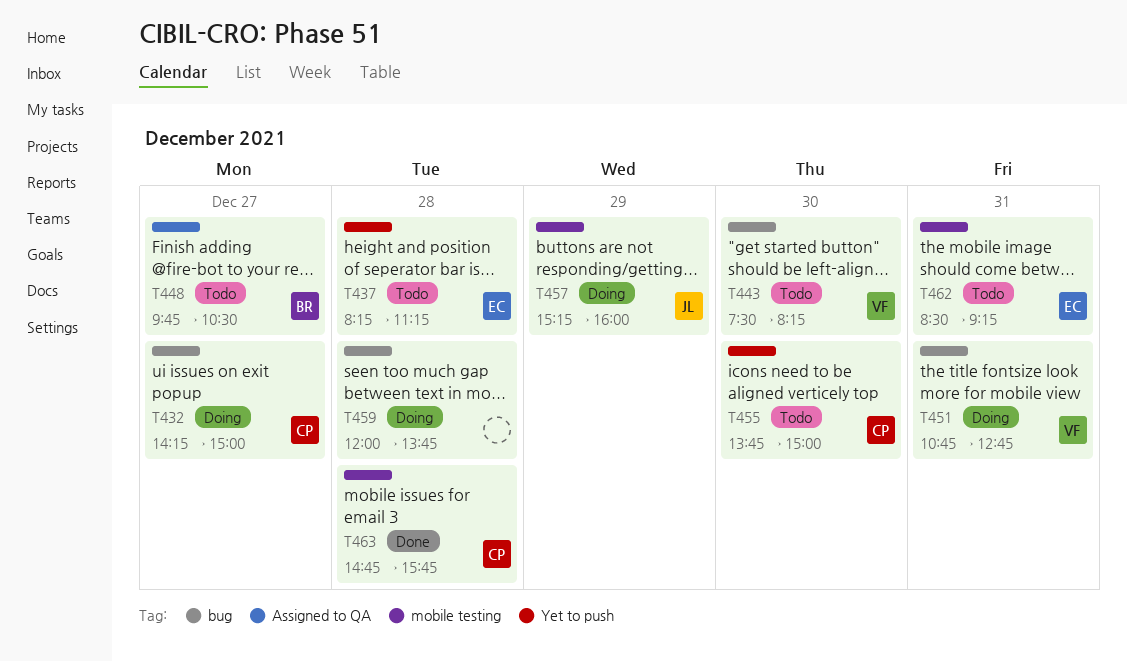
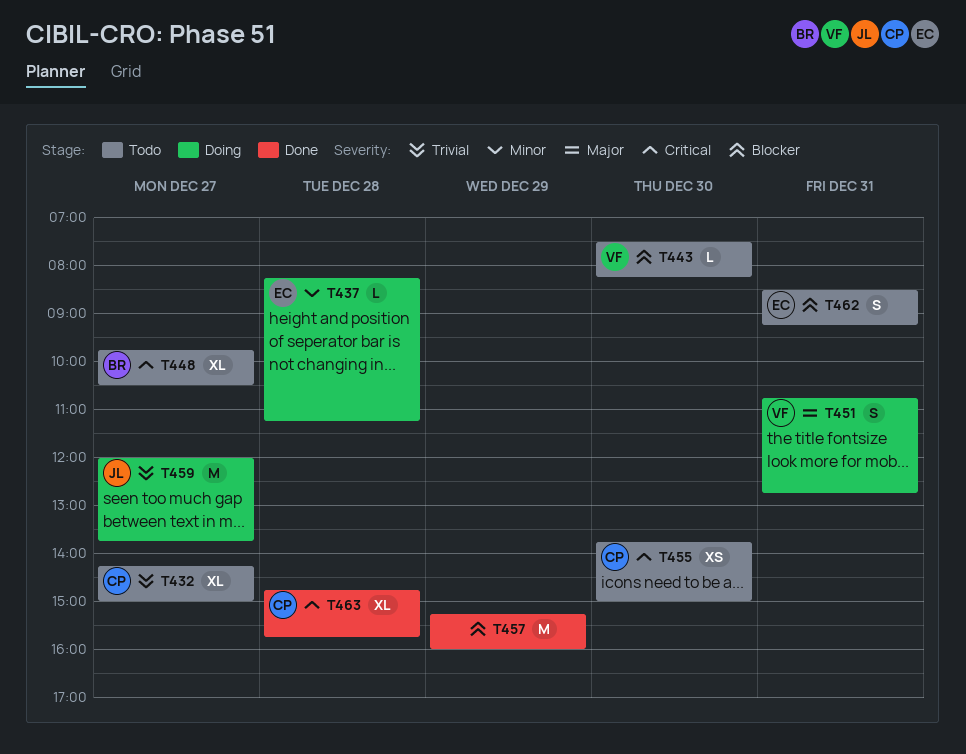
T432, status: Doing -> Todo
T437, status: Todo -> Doing
T457, status: Doing -> Done
T457, owner: JL -> none
T459, owner: none -> JL
T459, day: Dec 28 -> Dec 27

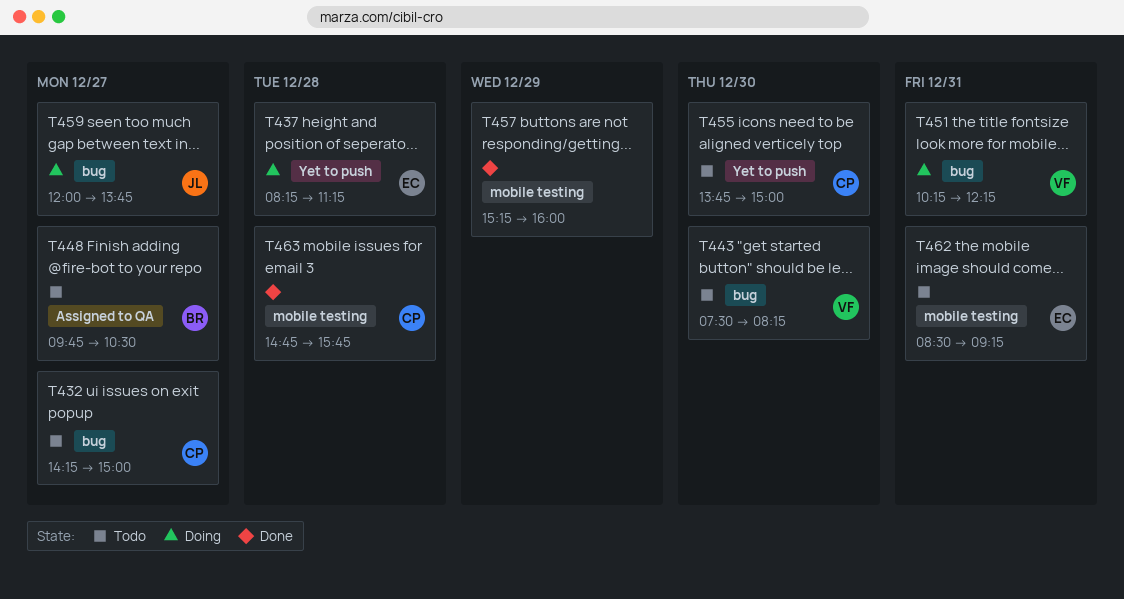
T451, begins: 10:45 -> 10:15
T451, ends: 12:45 -> 12:15

